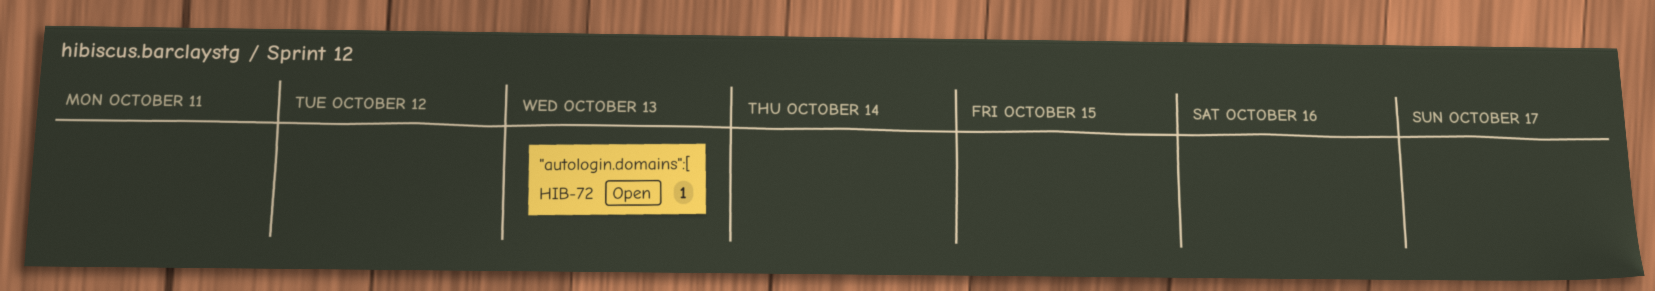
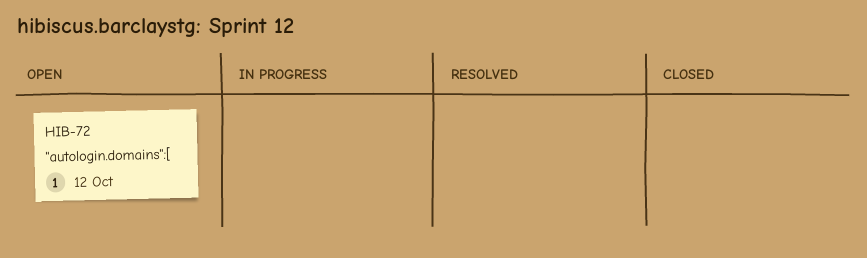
HIB-72, due: Oct 13 -> Oct 12

